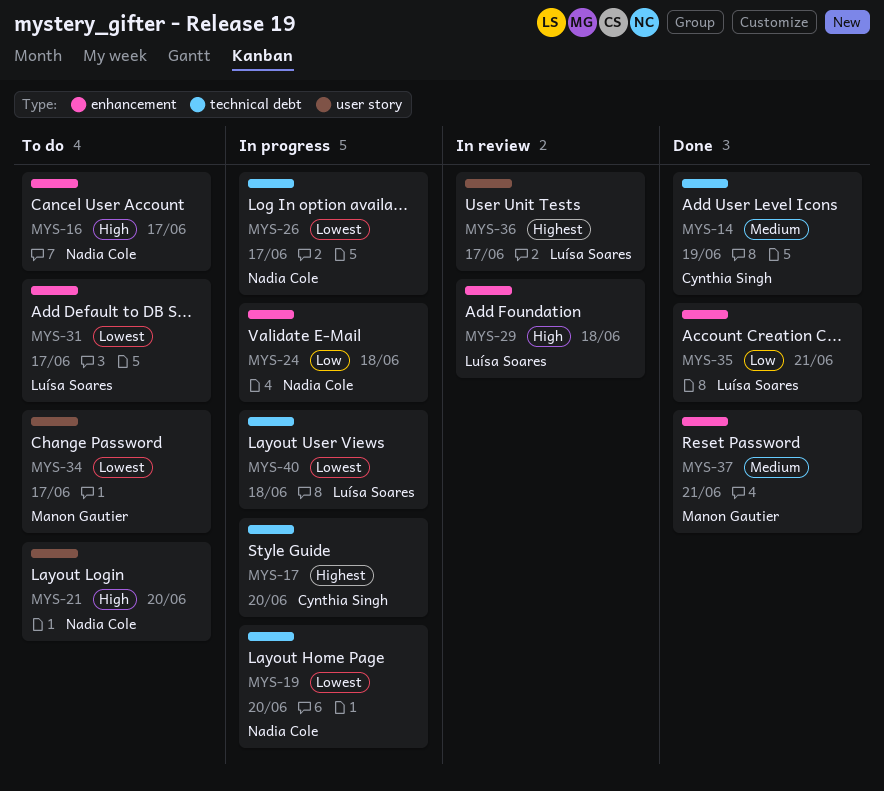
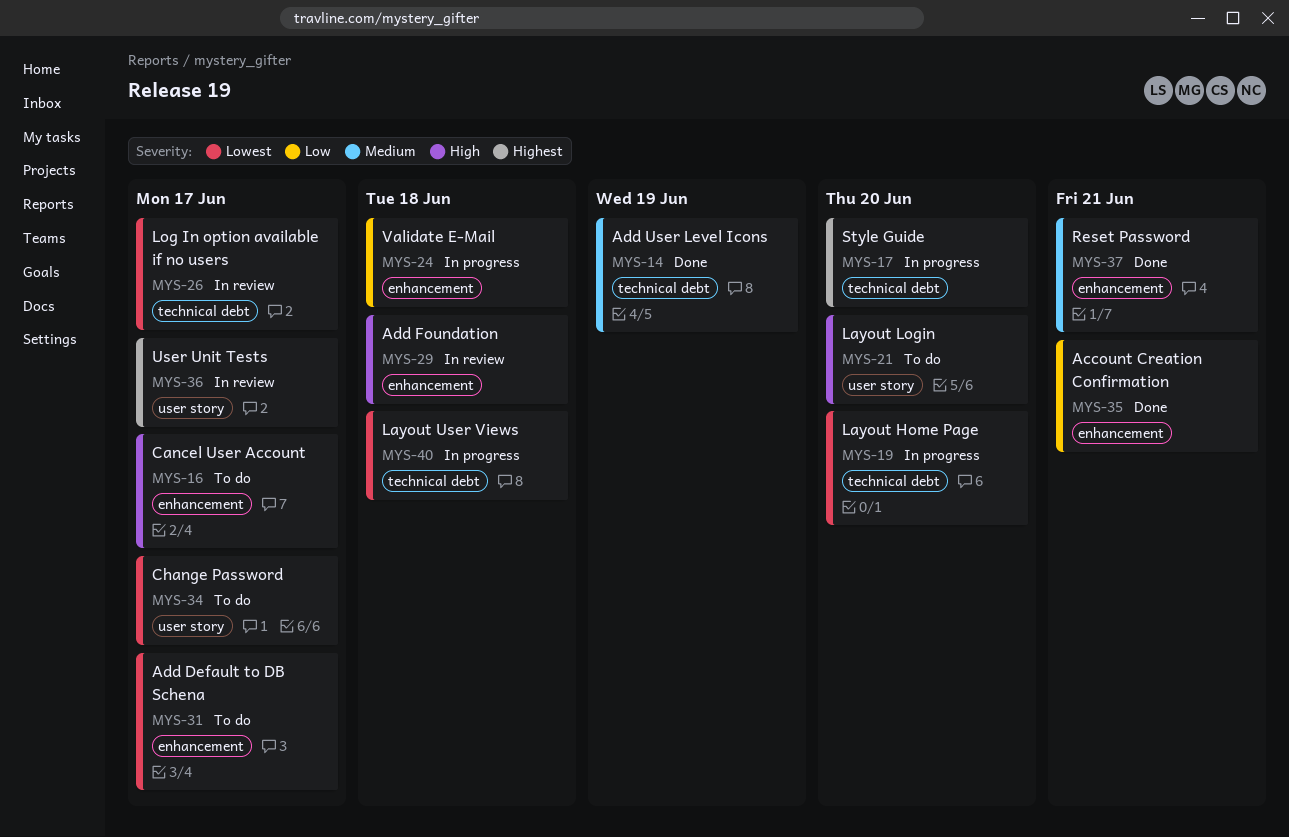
MYS-26, status: In progress -> In review

